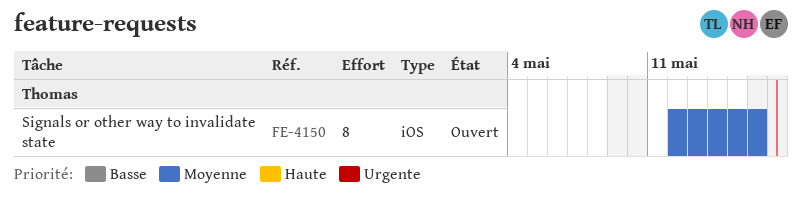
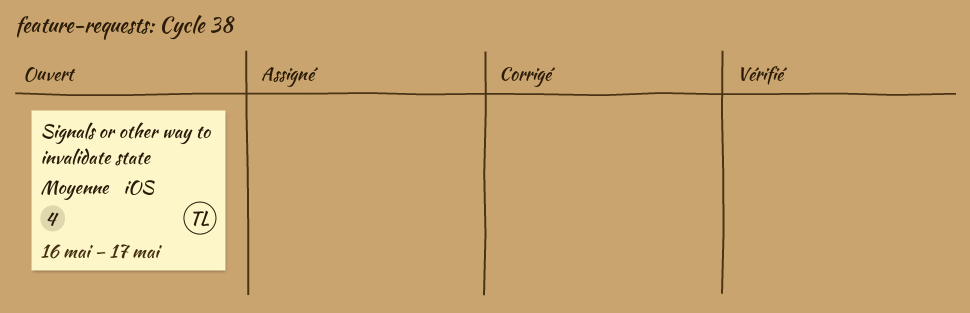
Signals or other way to invalidate state, estimate: 8 -> 4
Signals or other way to invalidate state, start: May 12 -> May 16
Signals or other way to invalidate state, due: May 16 -> May 17

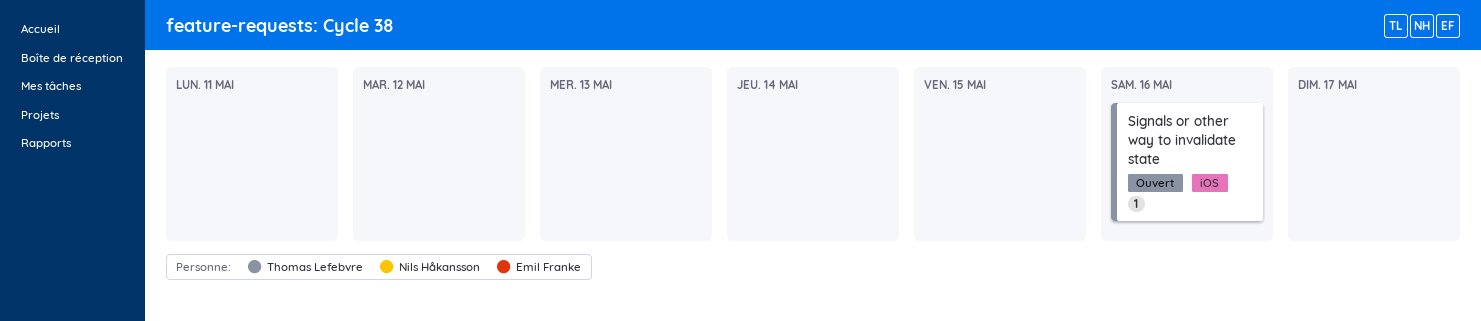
Signals or other way to invalidate state, estimate: 4 -> 1
Signals or other way to invalidate state, due: May 17 -> May 16

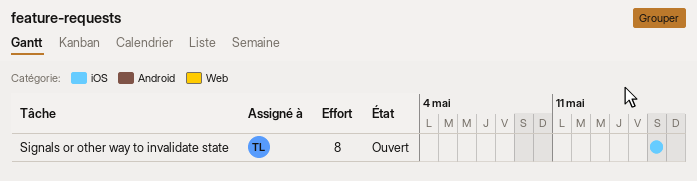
Signals or other way to invalidate state, estimate: 1 -> 8

